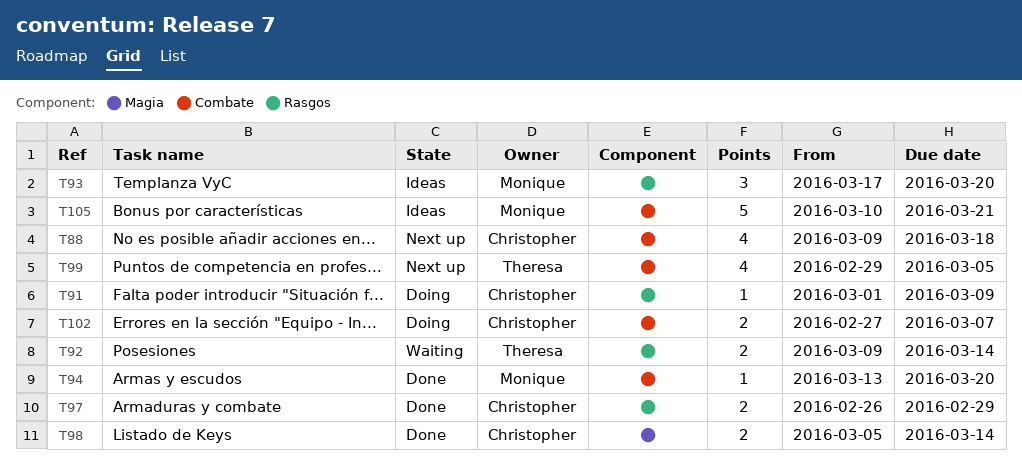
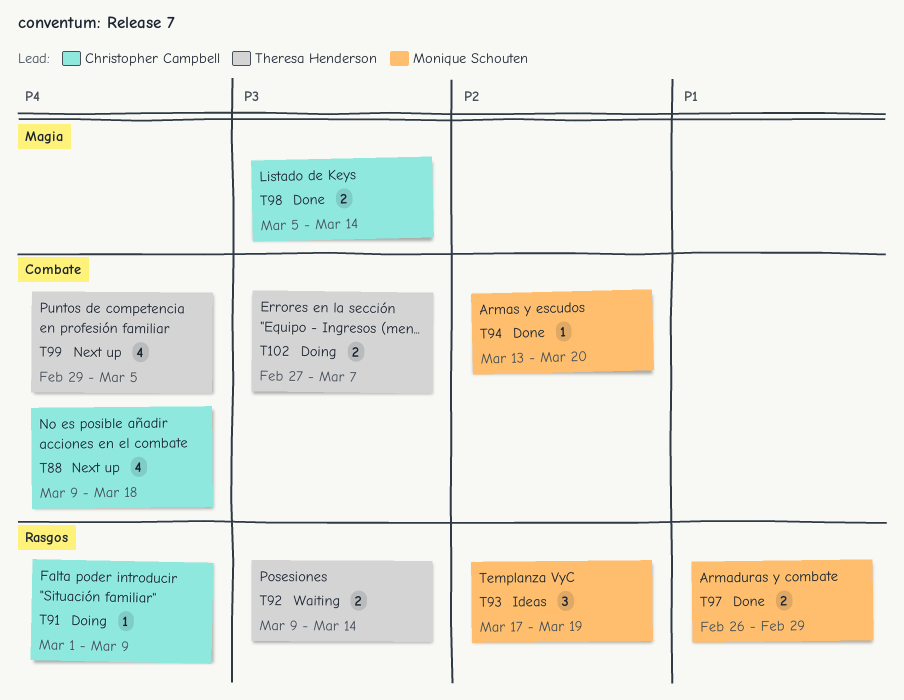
T93, due: Mar 20 -> Mar 19
T97, owner: Christopher Campbell -> Monique Schouten
T102, owner: Christopher Campbell -> Theresa Henderson
T105: present -> none

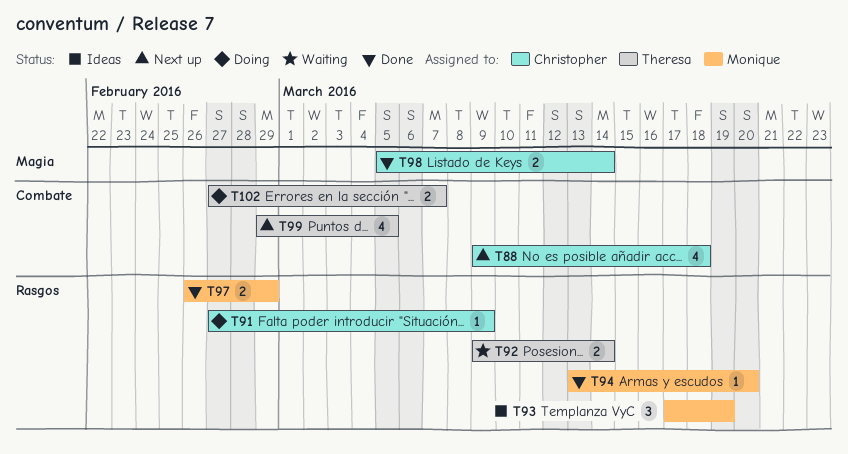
T91, start: Mar 1 -> Feb 27
T94, label: Combate -> Rasgos

